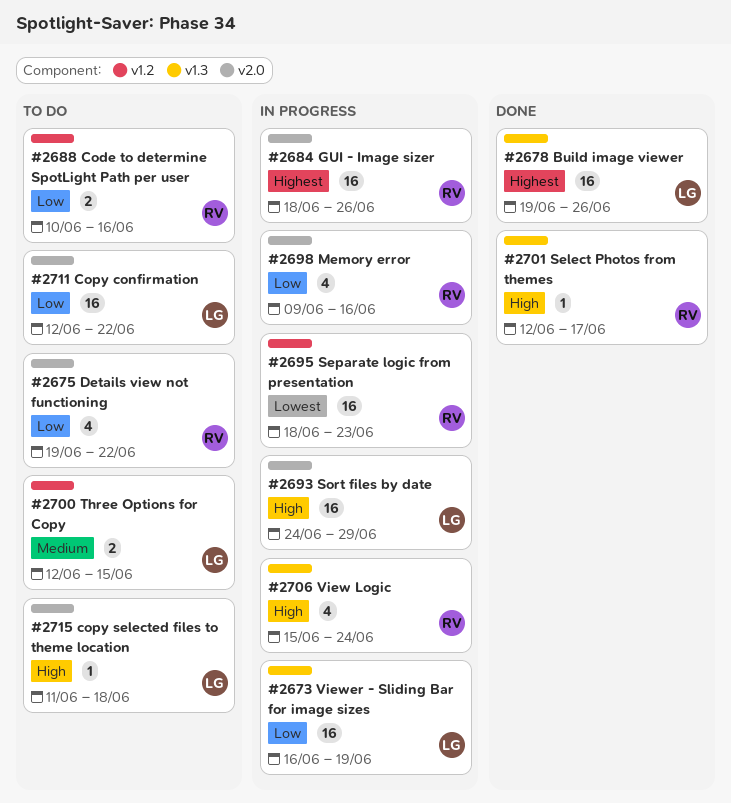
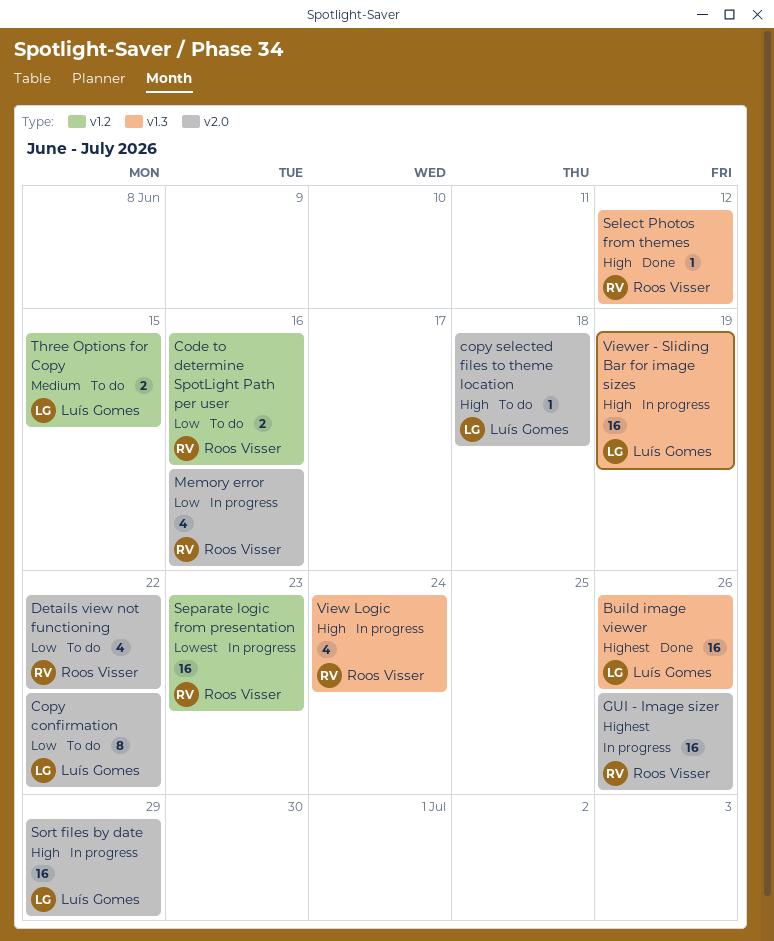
Copy confirmation, estimate: 16 -> 8
Select Photos from themes, due: Jun 17 -> Jun 12
Viewer - Sliding Bar for image sizes, priority: Low -> High

